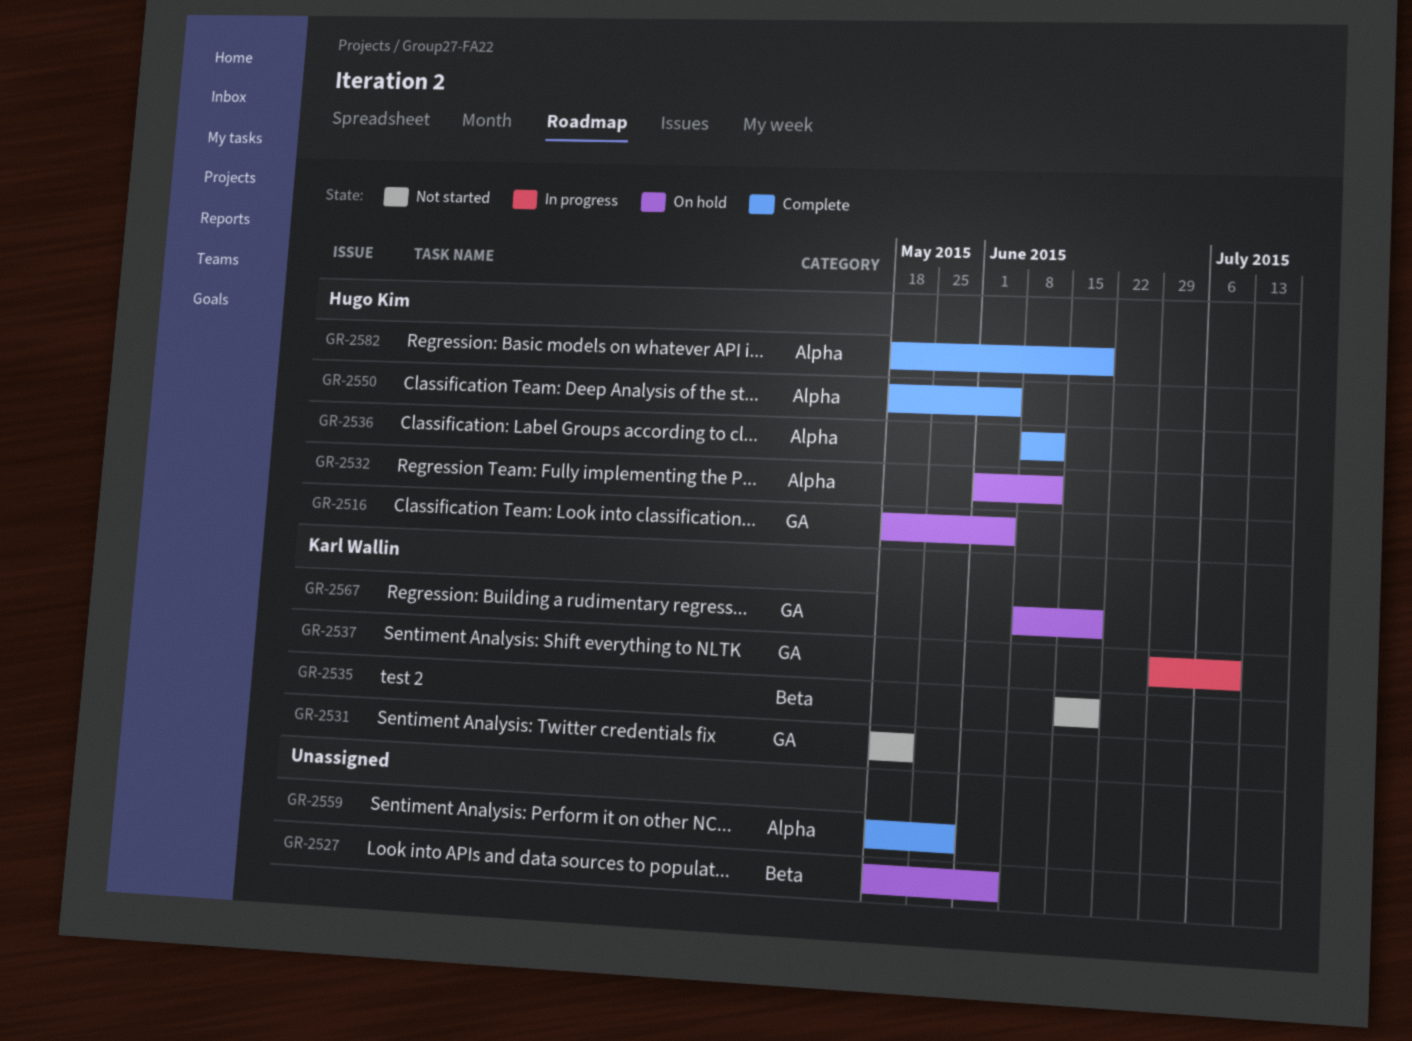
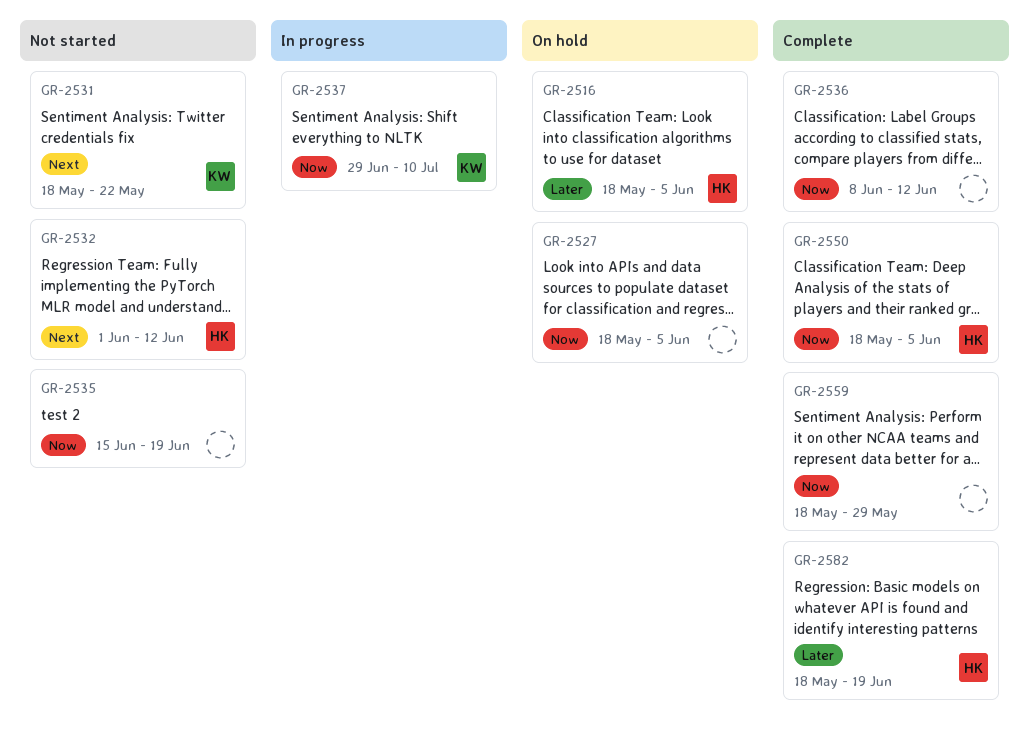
GR-2532, status: On hold -> Not started
GR-2535, owner: Karl Wallin -> none
GR-2536, owner: Hugo Kim -> none
GR-2567: present -> none

